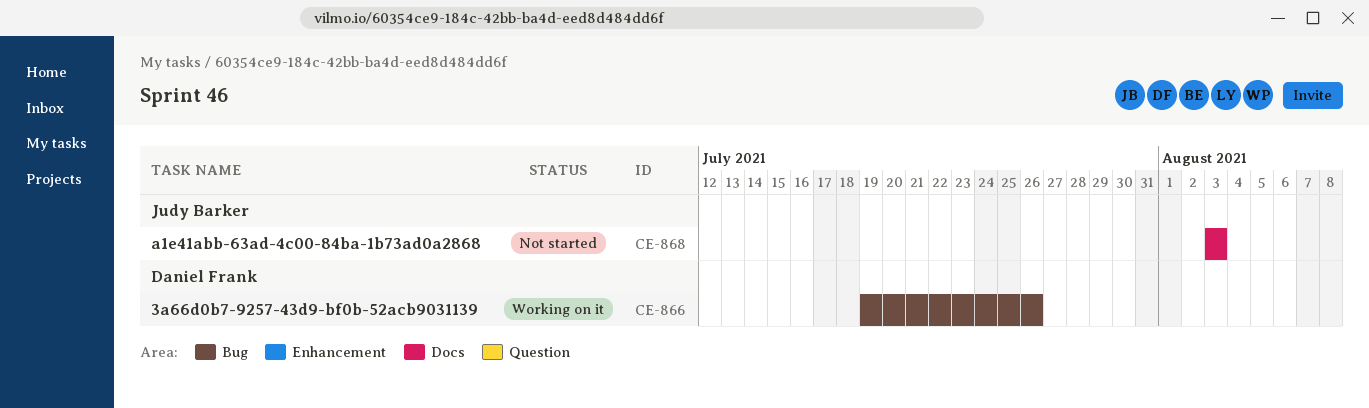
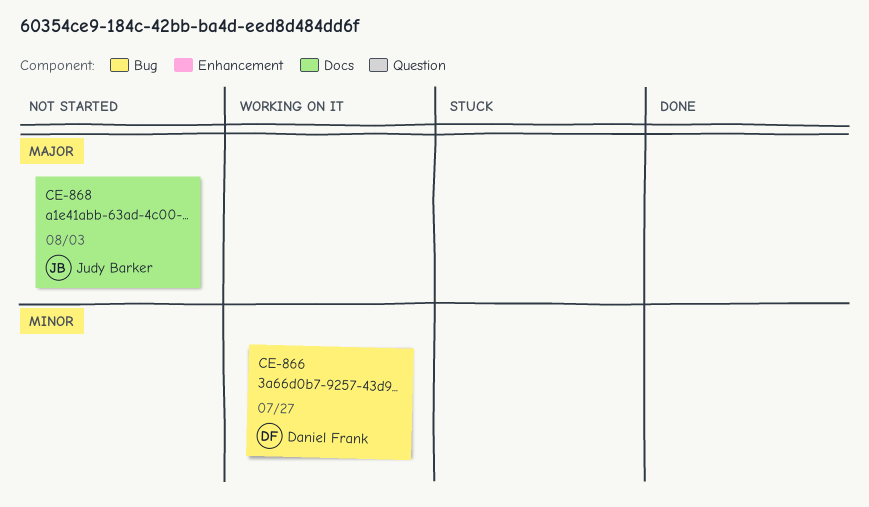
CE-866, due: Jul 26 -> Jul 27

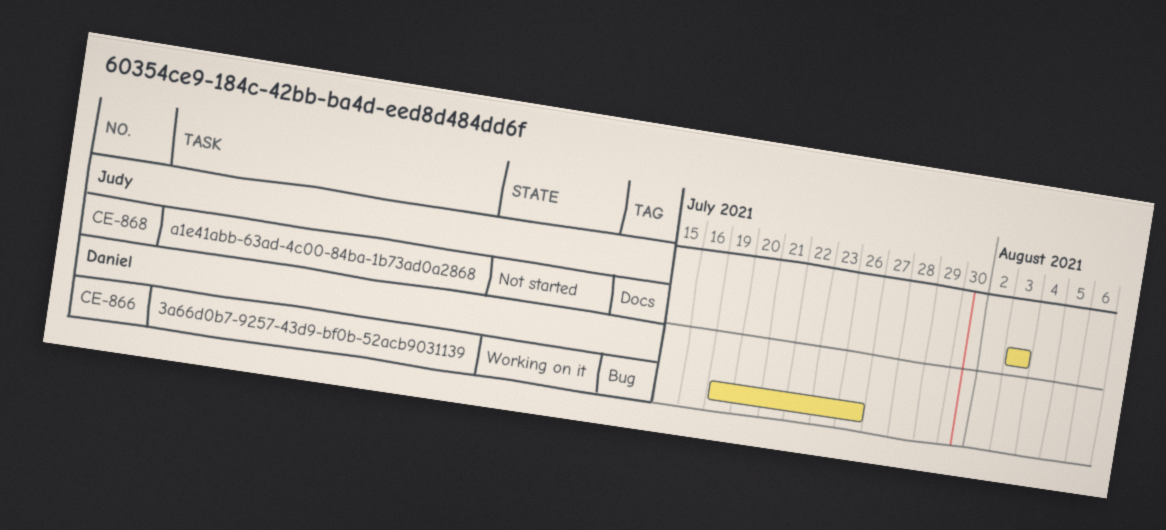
CE-866, due: Jul 27 -> Jul 26

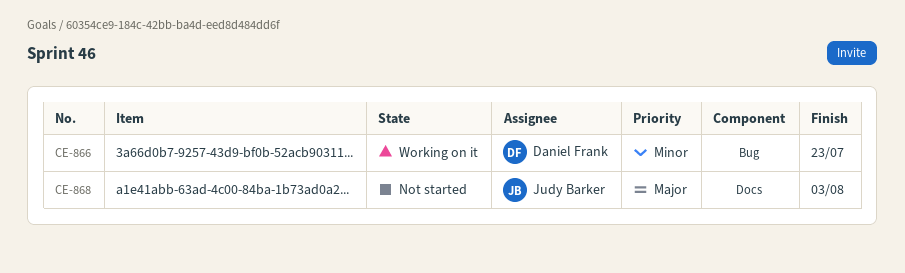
CE-866, due: Jul 26 -> Jul 23

